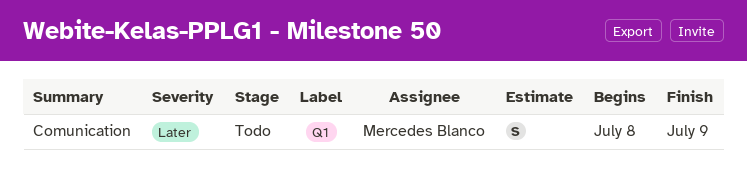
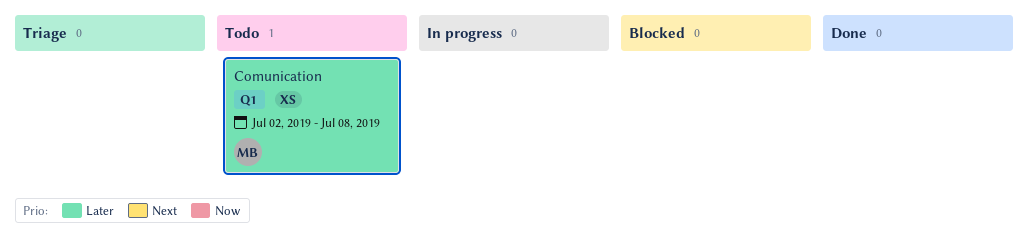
Comunication, estimate: S -> XS
Comunication, start: Jul 8 -> Jul 2
Comunication, due: Jul 9 -> Jul 8

